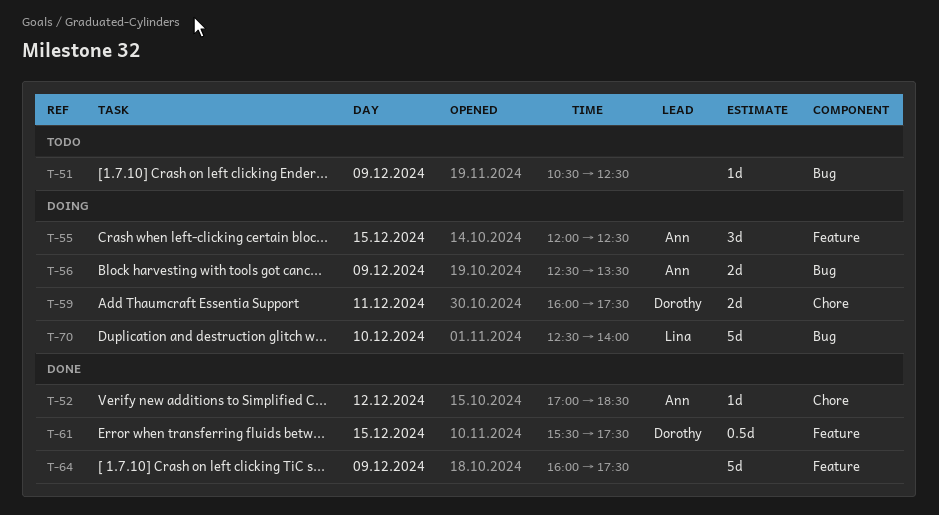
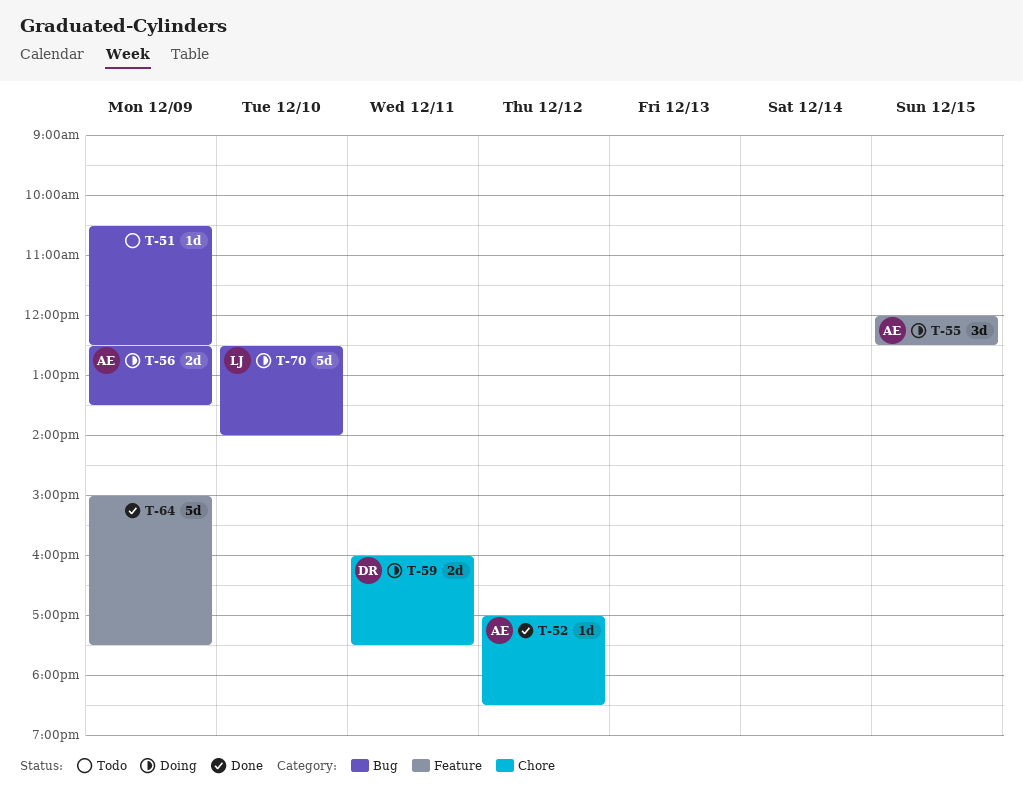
T-61: present -> none
T-64, begins: 16:00 -> 15:00

